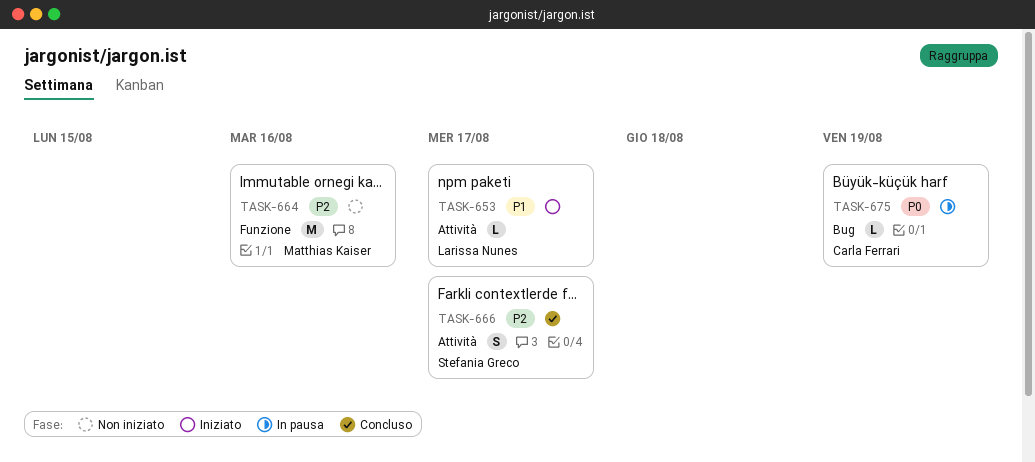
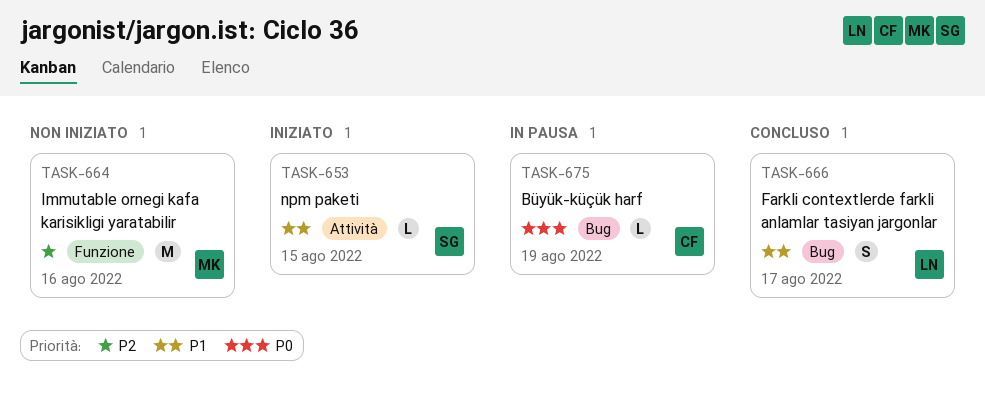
TASK-653, owner: Larissa Nunes -> Stefania Greco
TASK-653, due: Aug 17 -> Aug 15
TASK-666, owner: Stefania Greco -> Larissa Nunes
TASK-666, priority: P2 -> P1
TASK-666, label: Attività -> Bug

